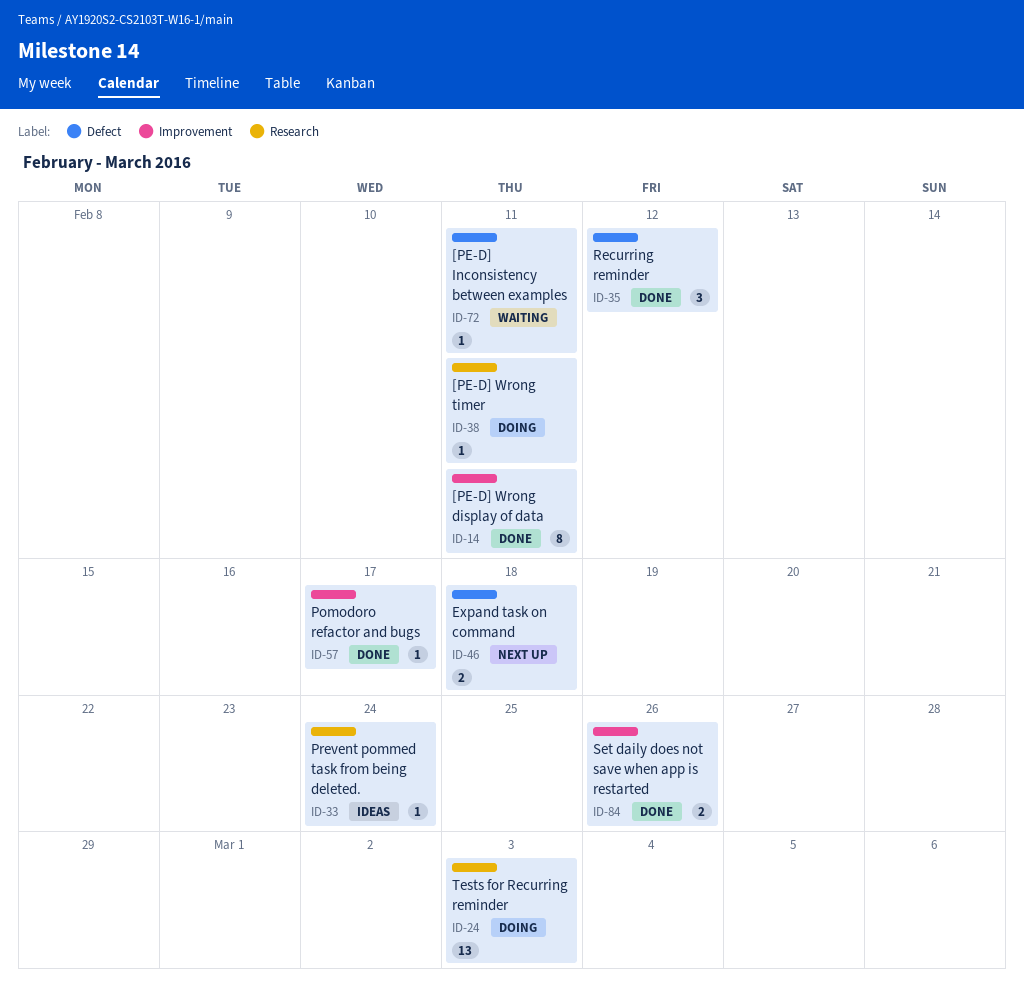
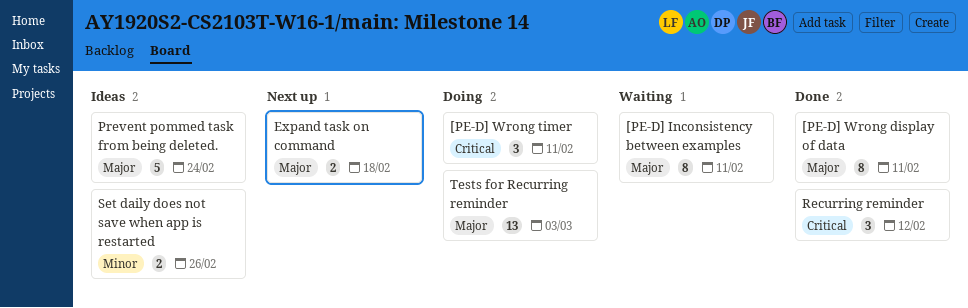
[PE-D] Inconsistency between examples, estimate: 1 -> 8
[PE-D] Wrong timer, estimate: 1 -> 3
Pomodoro refactor and bugs: present -> none
Prevent pommed task from being deleted., estimate: 1 -> 5
Set daily does not save when app is restarted, status: Done -> Ideas

